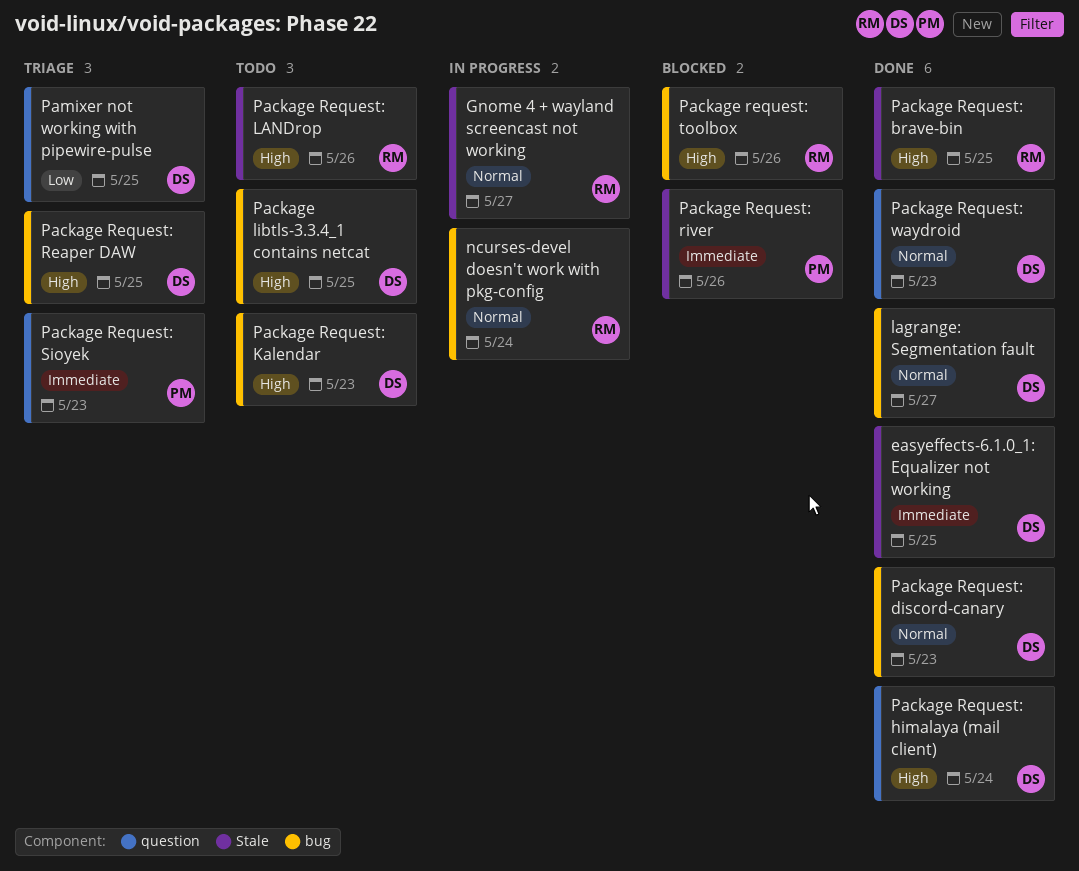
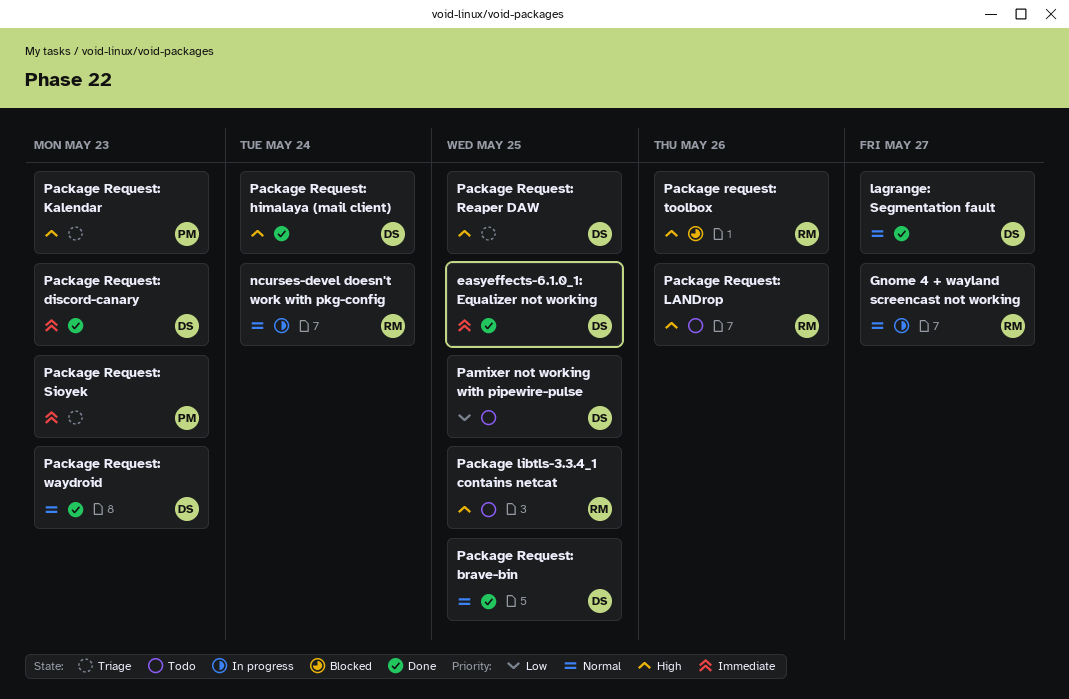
Package libtls-3.3.4_1 contains netcat, owner: DS -> RM
Package Request: brave-bin, owner: RM -> DS
Package Request: brave-bin, priority: High -> Normal
Package Request: discord-canary, priority: Normal -> Immediate
Package Request: Kalendar, status: Todo -> Triage
Package Request: Kalendar, owner: DS -> PM
Package Request: river: present -> none
Pamixer not working with pipewire-pulse, status: Triage -> Todo

